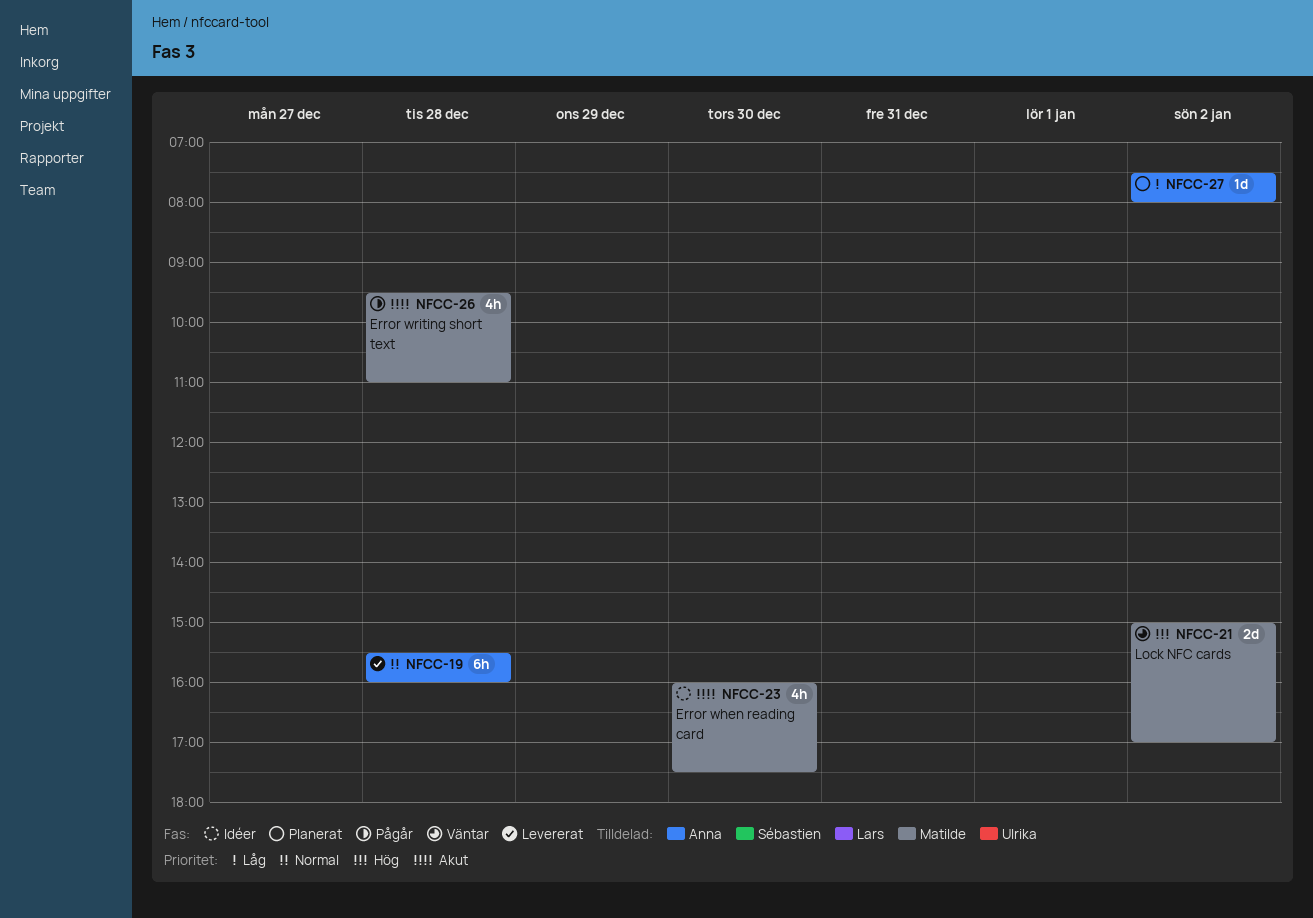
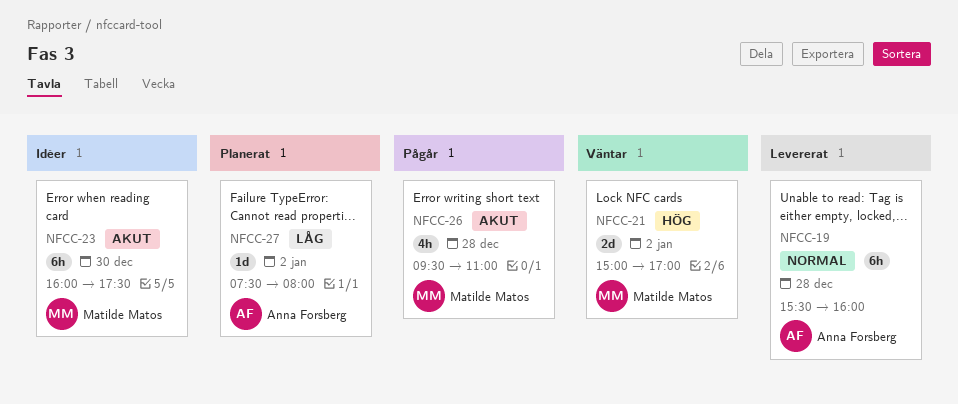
NFCC-23, estimate: 4h -> 6h

